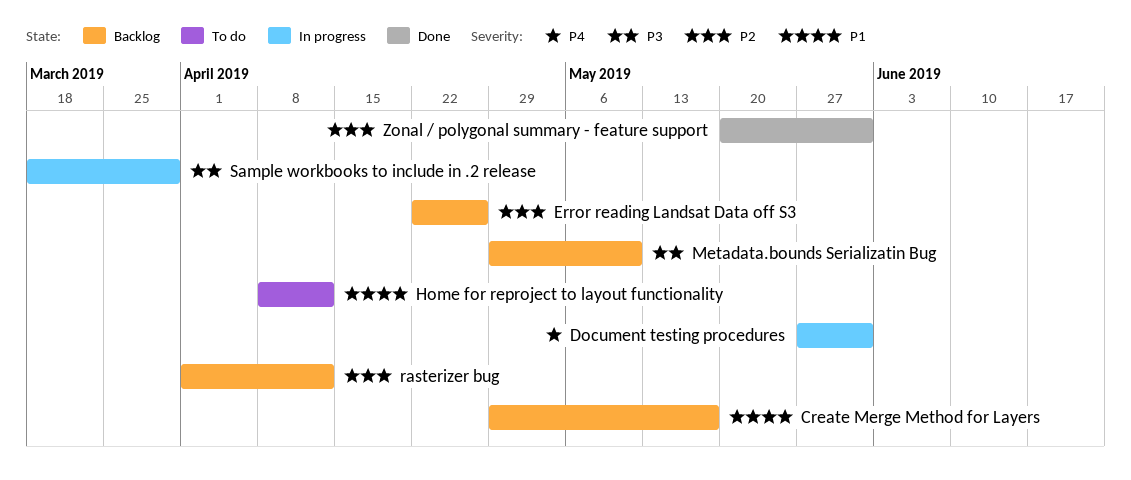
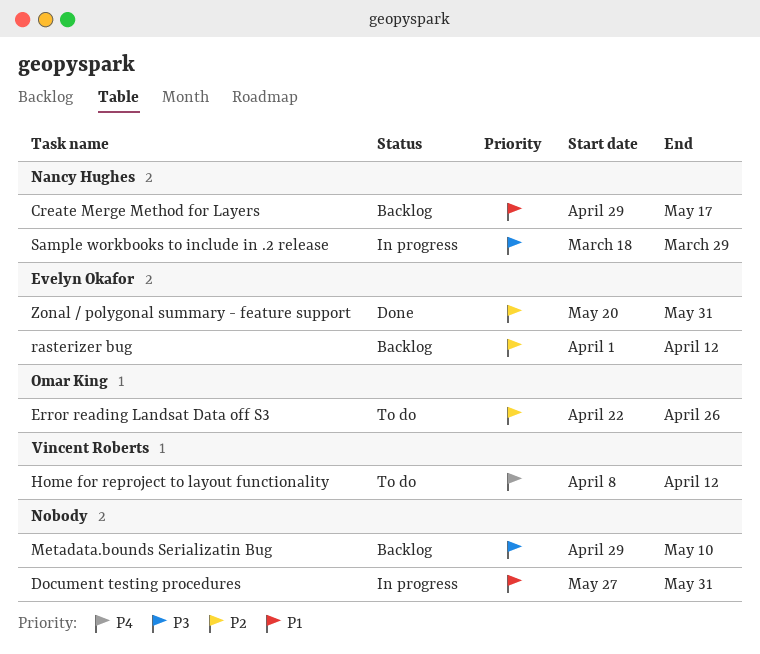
Document testing procedures, priority: P4 -> P1
Error reading Landsat Data off S3, status: Backlog -> To do
Home for reproject to layout functionality, priority: P1 -> P4

